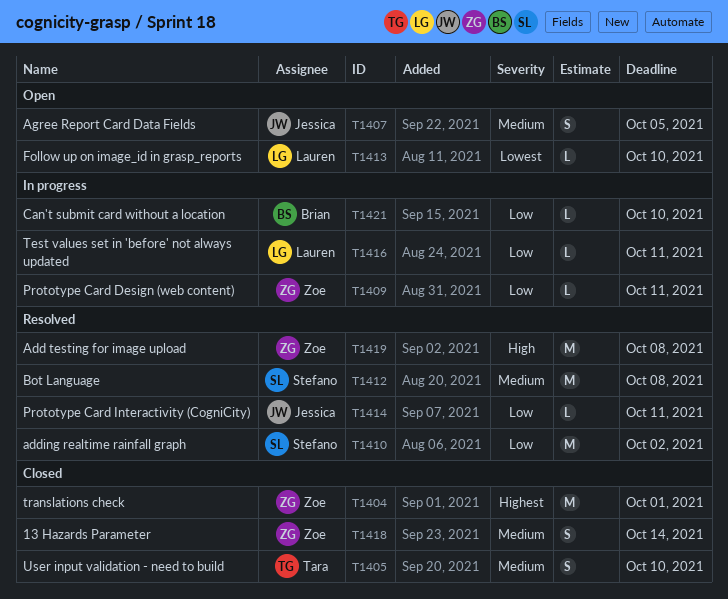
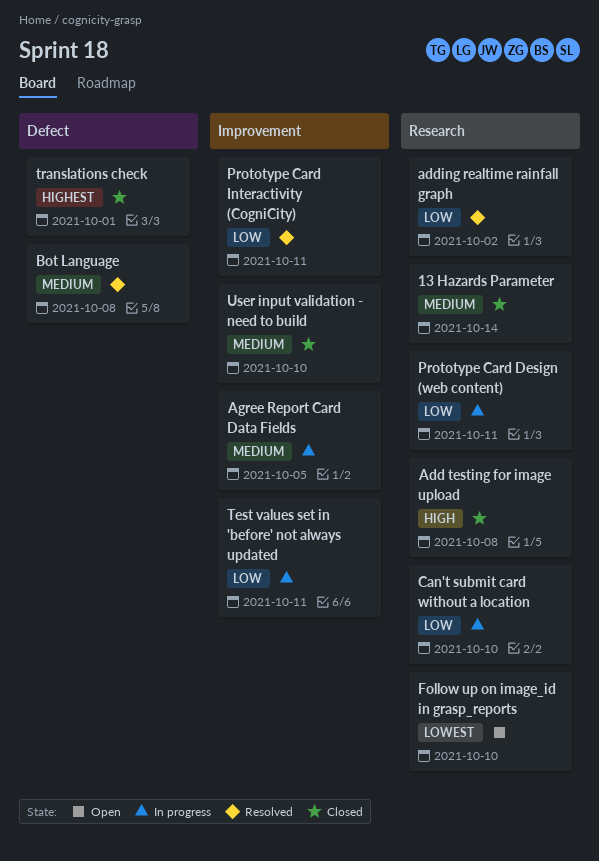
Add testing for image upload, status: Resolved -> Closed
Agree Report Card Data Fields, status: Open -> In progress

